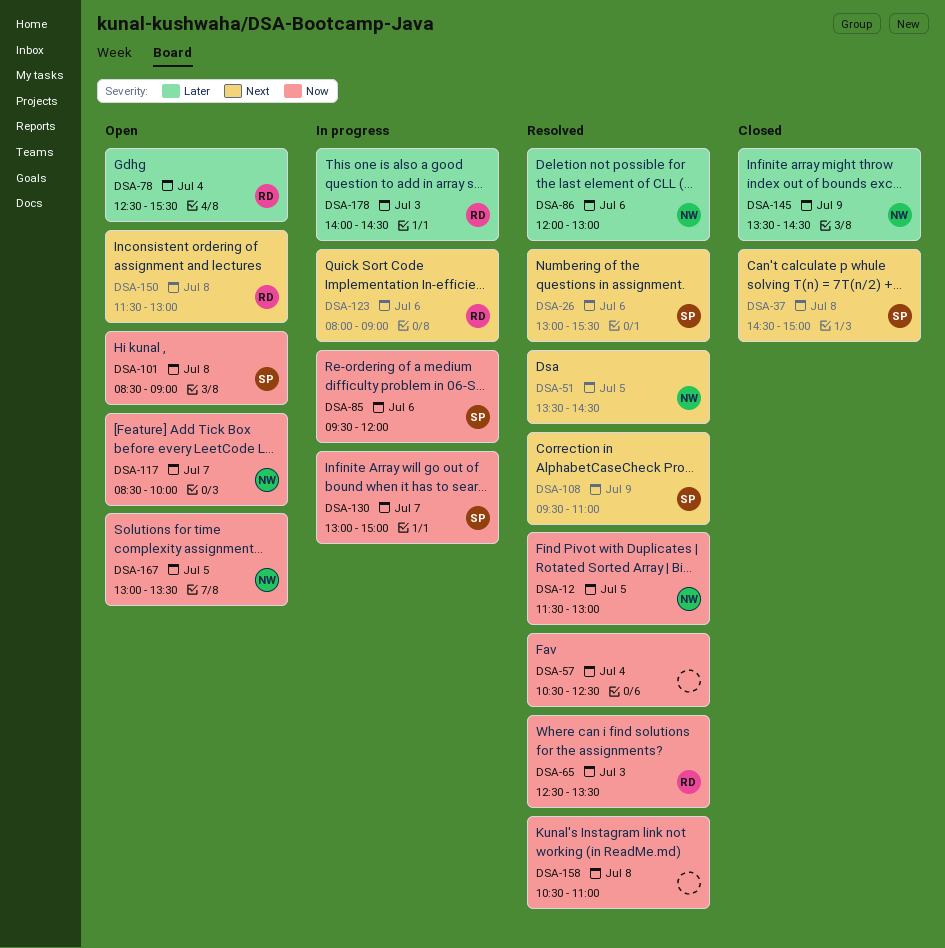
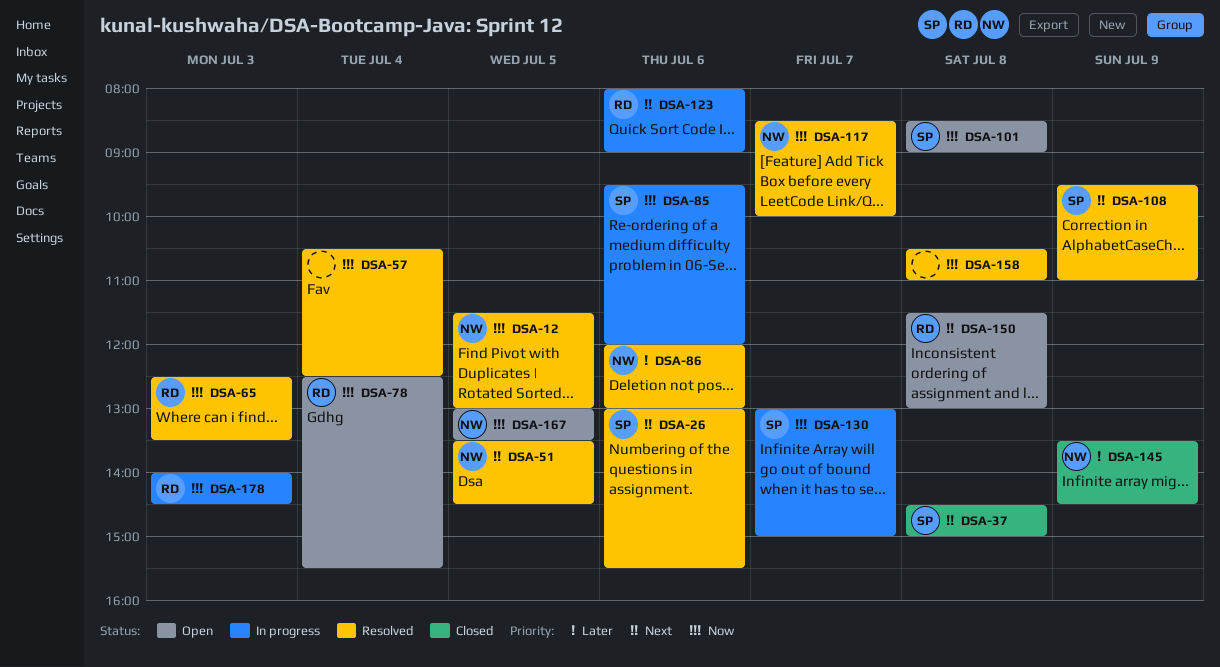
DSA-78, priority: Later -> Now
DSA-117, status: Open -> Resolved
DSA-178, priority: Later -> Now

